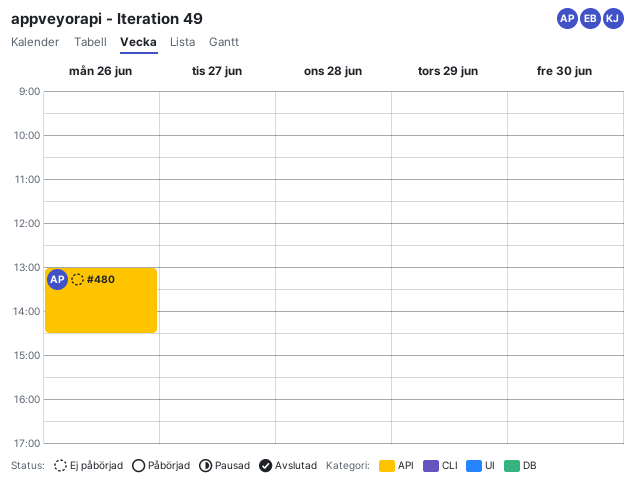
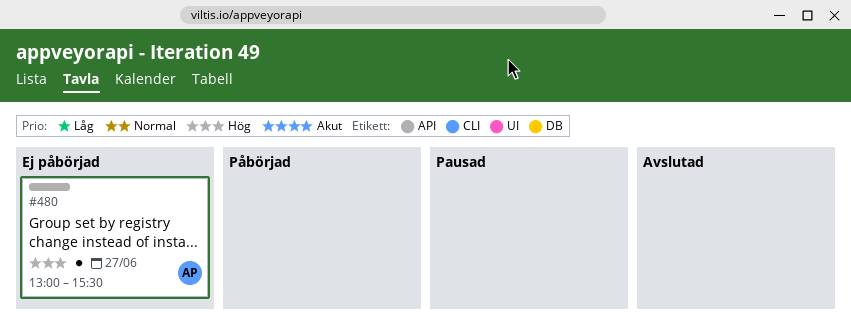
#480, day: Jun 26 -> Jun 27
#480, ends: 14:30 -> 15:30

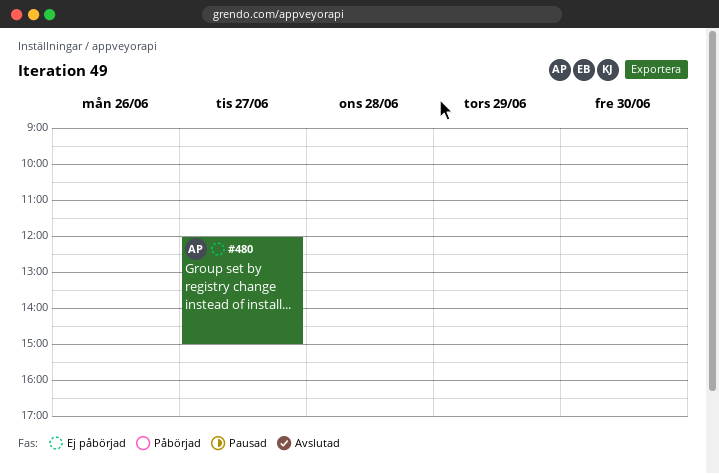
#480, begins: 13:00 -> 12:00
#480, ends: 15:30 -> 15:00

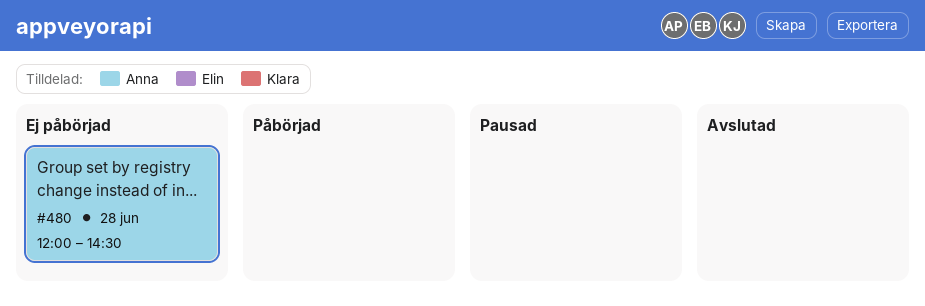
#480, day: Jun 27 -> Jun 28
#480, ends: 15:00 -> 14:30

